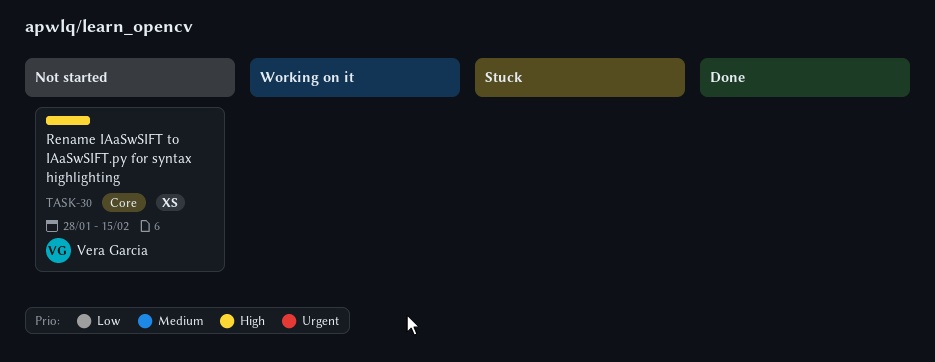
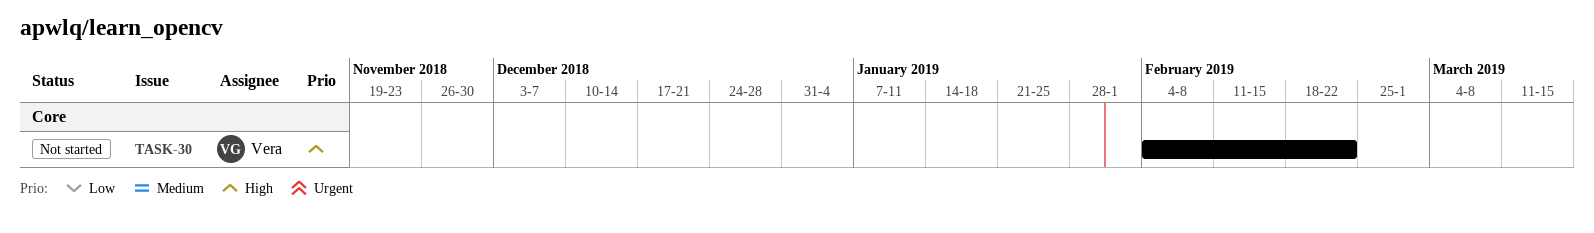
TASK-30, start: Jan 28 -> Feb 4
TASK-30, due: Feb 15 -> Feb 22

